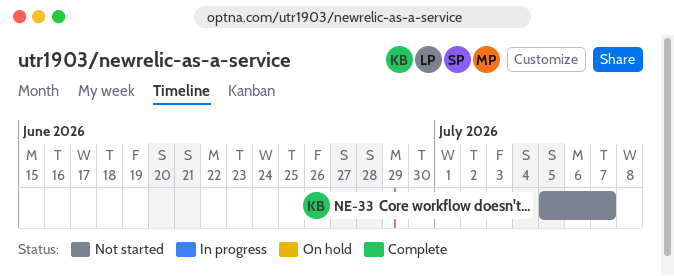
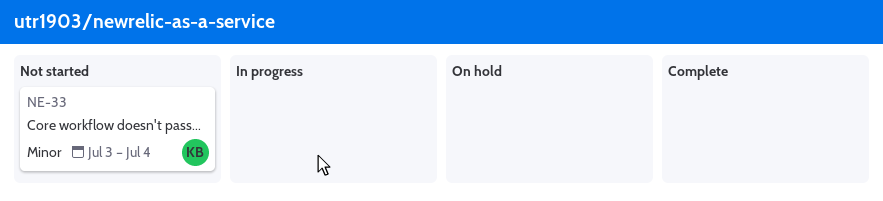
NE-33, start: Jul 5 -> Jul 3
NE-33, due: Jul 7 -> Jul 4

